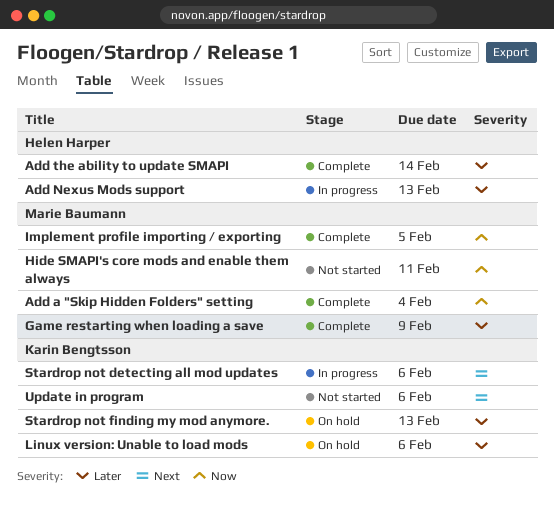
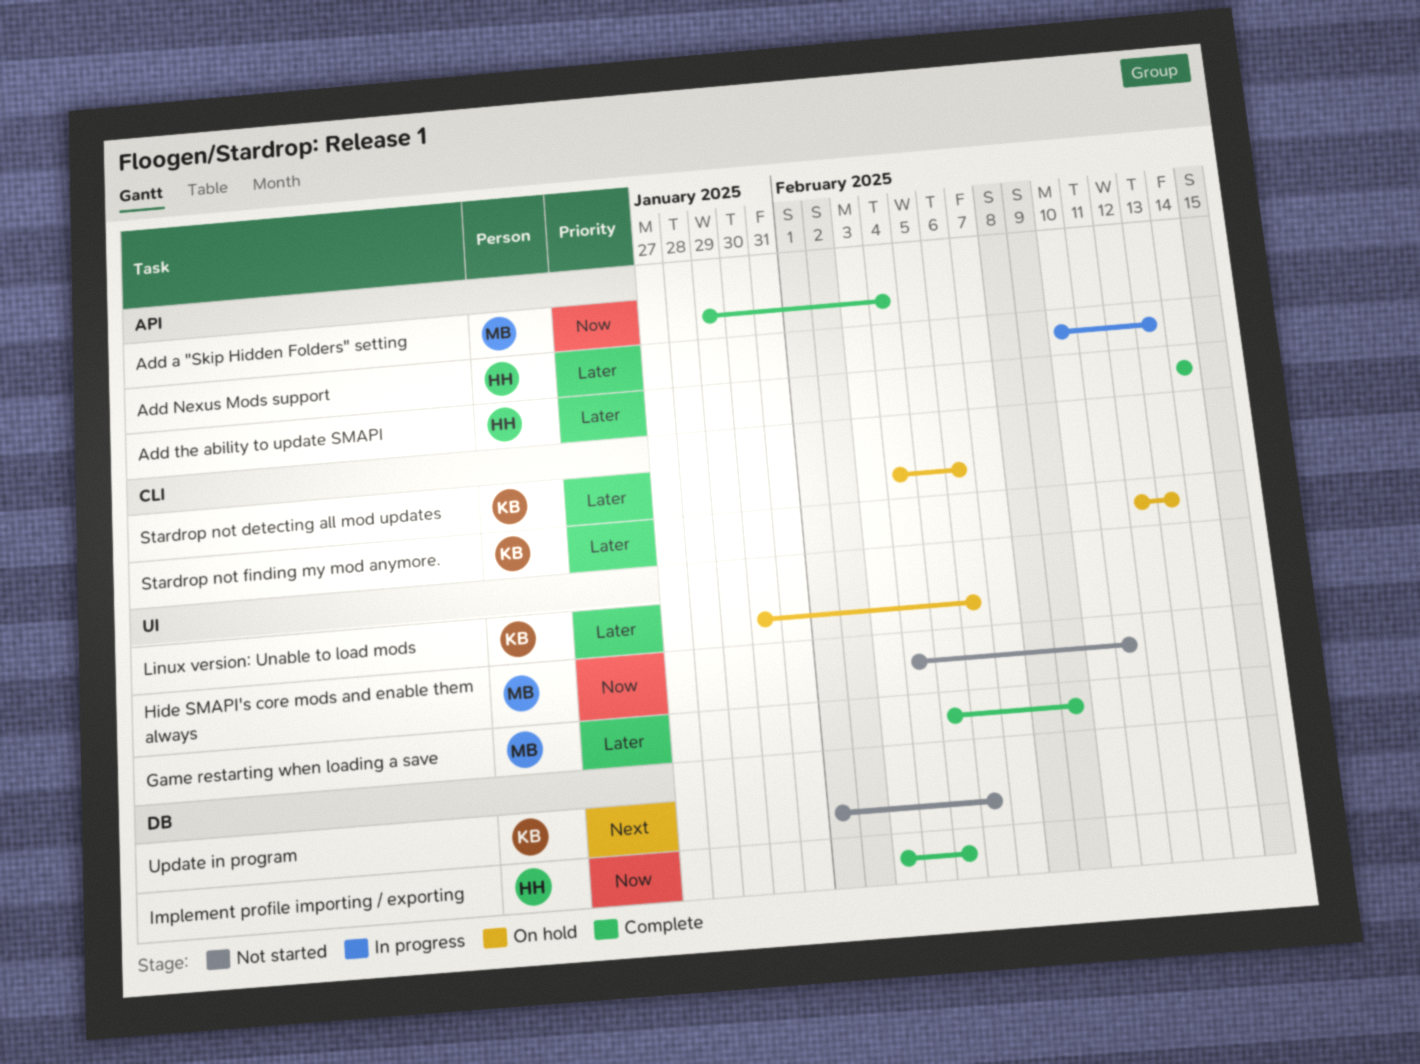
Implement profile importing / exporting, owner: Marie Baumann -> Helen Harper
Stardrop not detecting all mod updates, status: In progress -> On hold
Stardrop not detecting all mod updates, priority: Next -> Later

